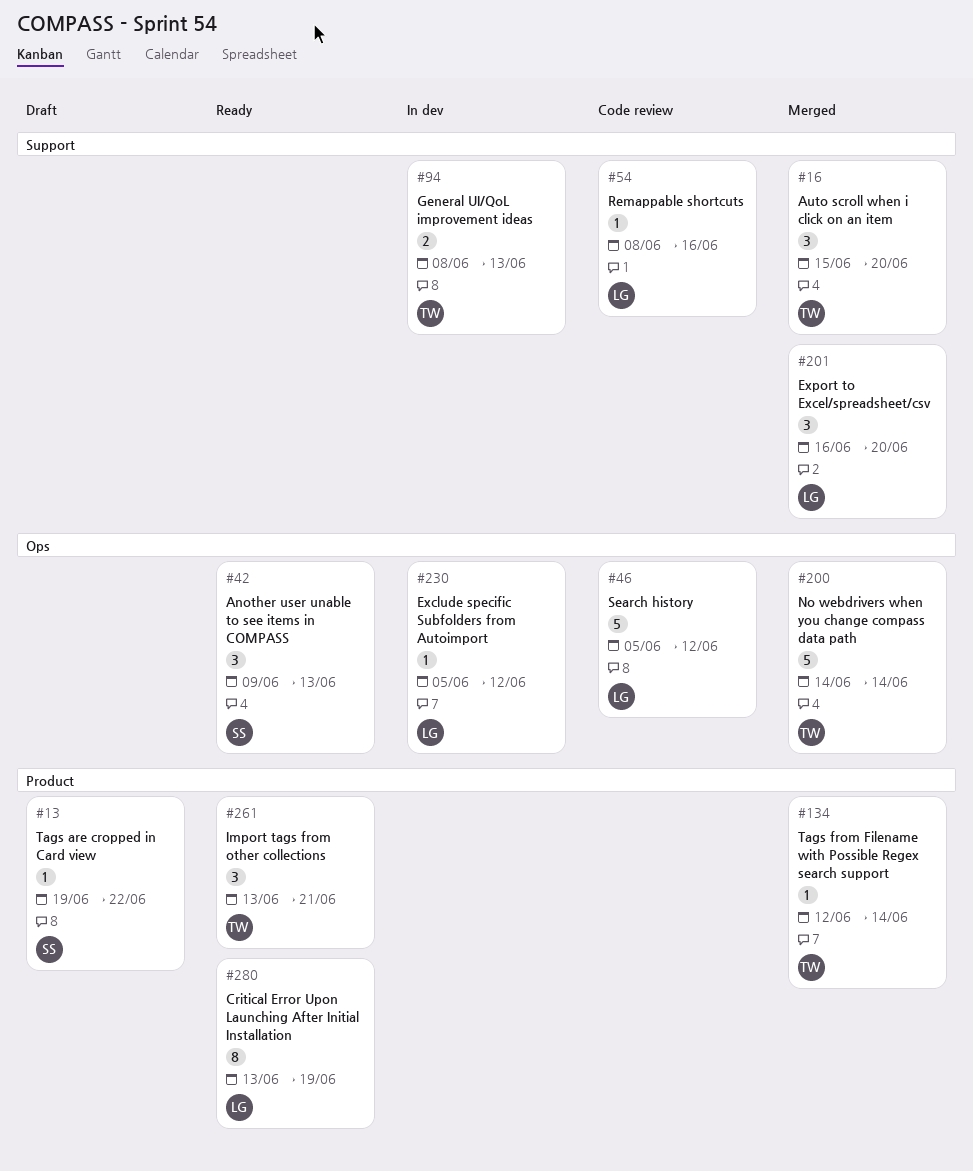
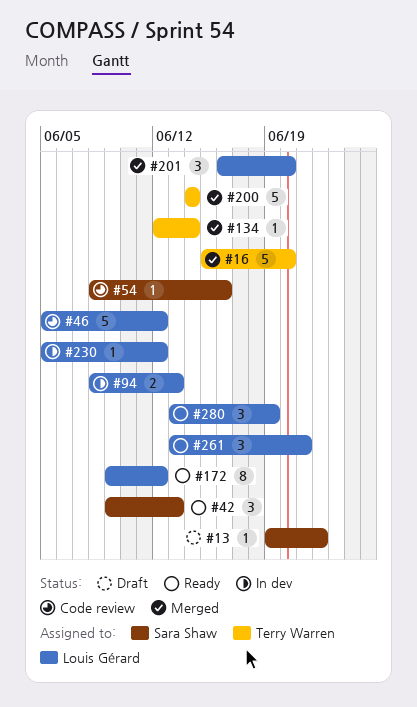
#16, estimate: 3 -> 5
#54, owner: Louis Gérard -> Sara Shaw
#94, owner: Terry Warren -> Louis Gérard
#172: none -> present
#261, owner: Terry Warren -> Louis Gérard
#280, estimate: 8 -> 3

